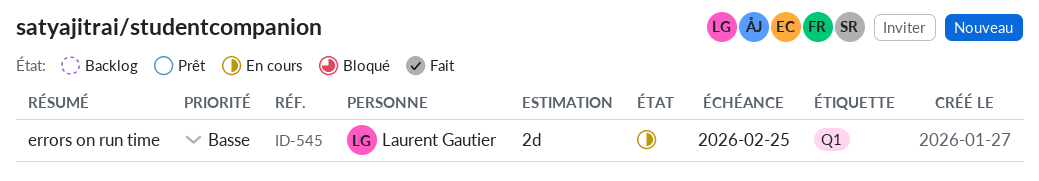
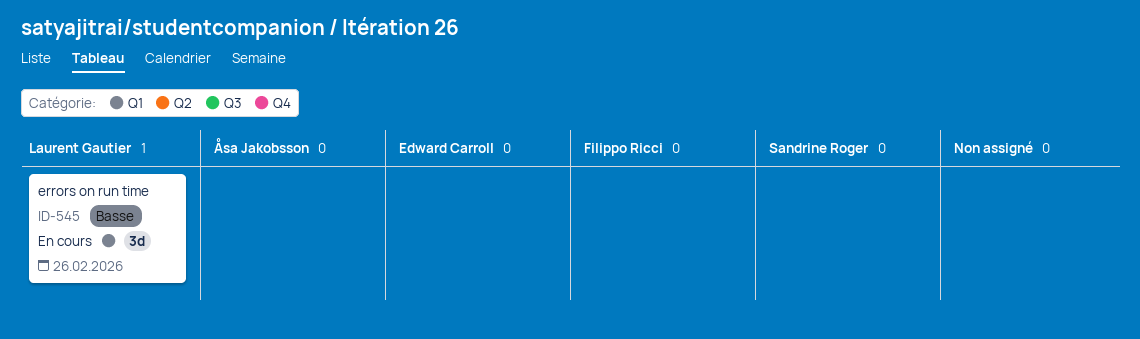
ID-545, estimate: 2d -> 3d
ID-545, due: Feb 25 -> Feb 26

